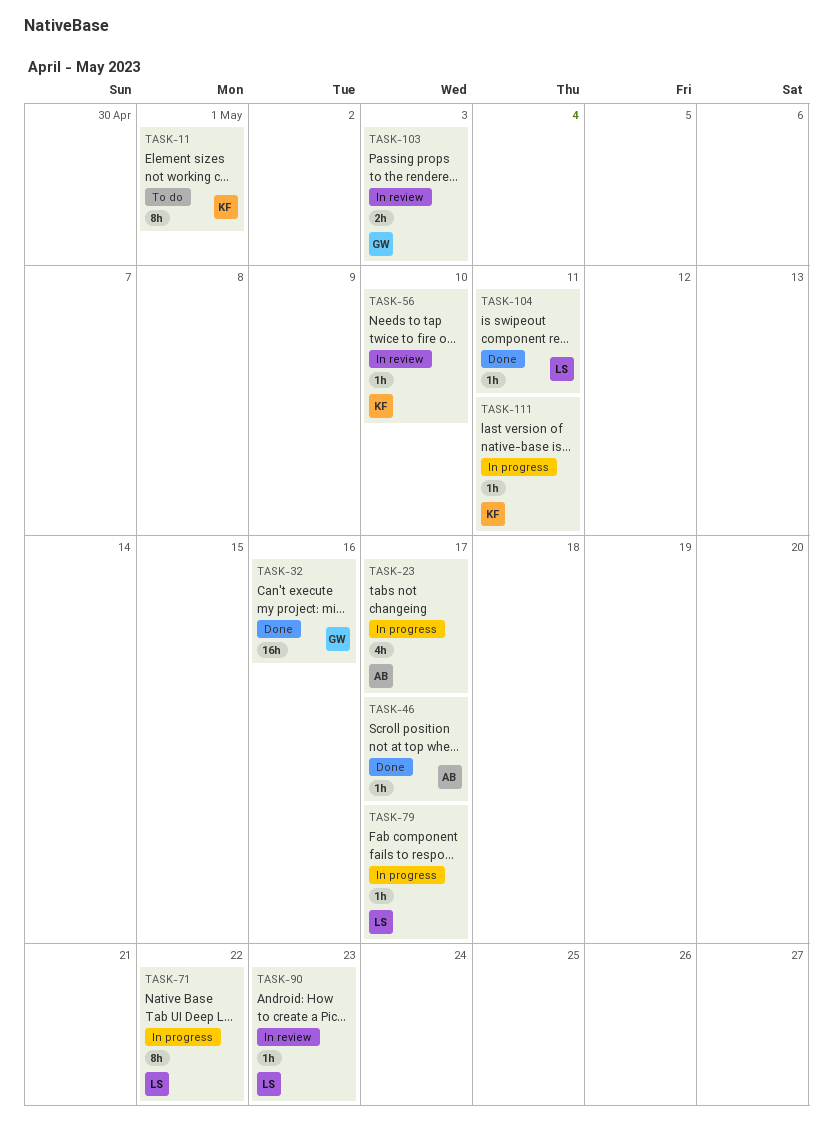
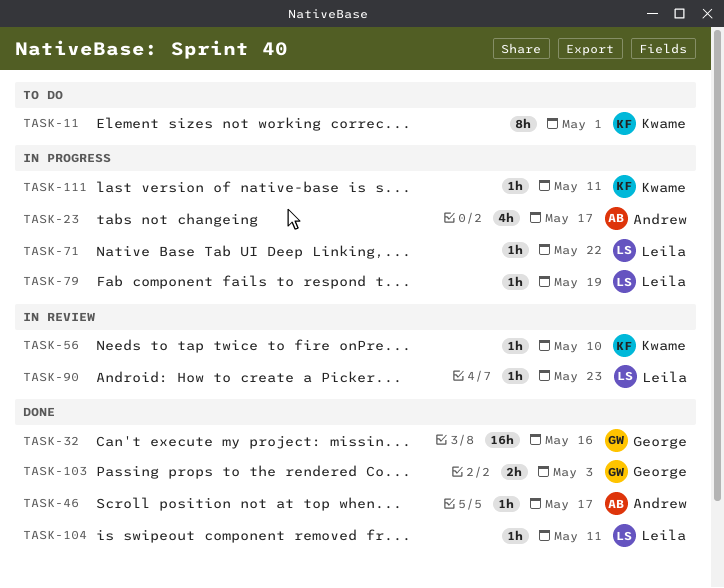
TASK-71, estimate: 8h -> 1h
TASK-79, due: May 17 -> May 19
TASK-103, status: In review -> Done

